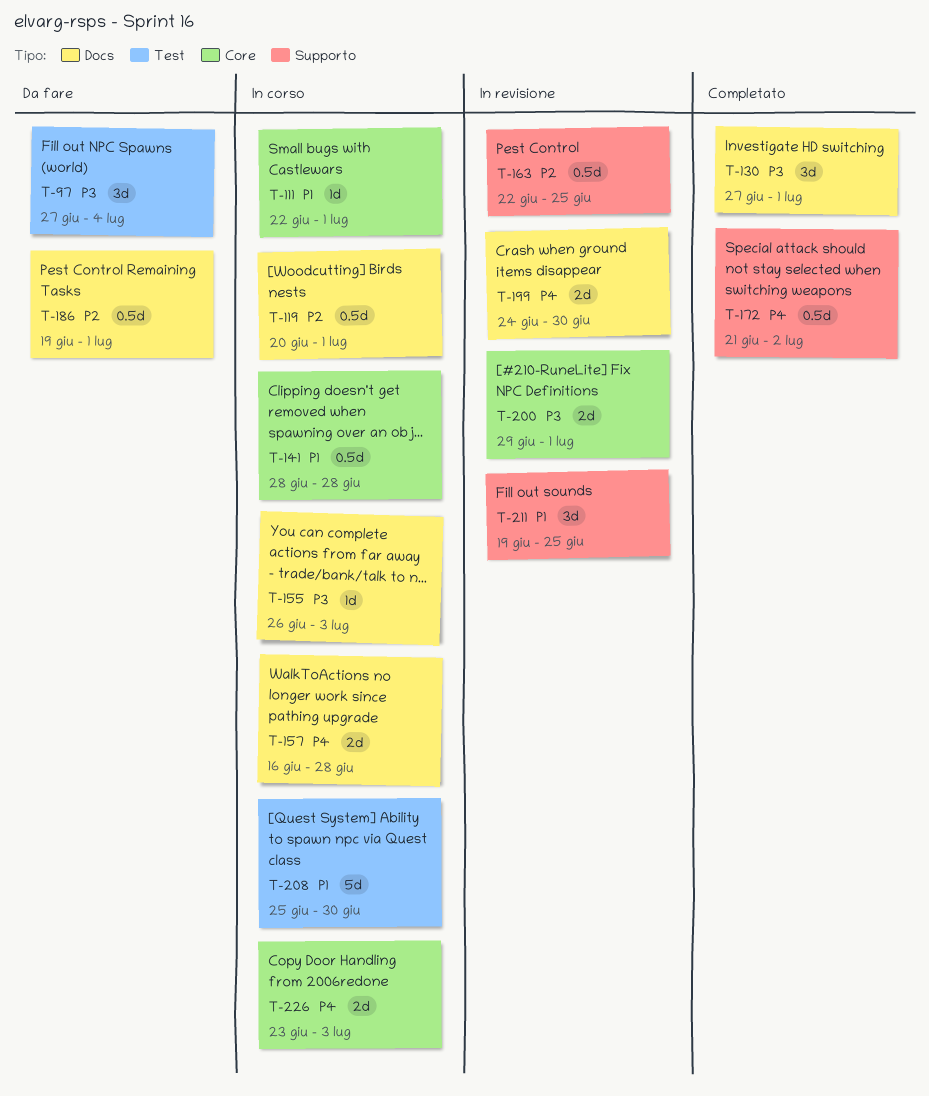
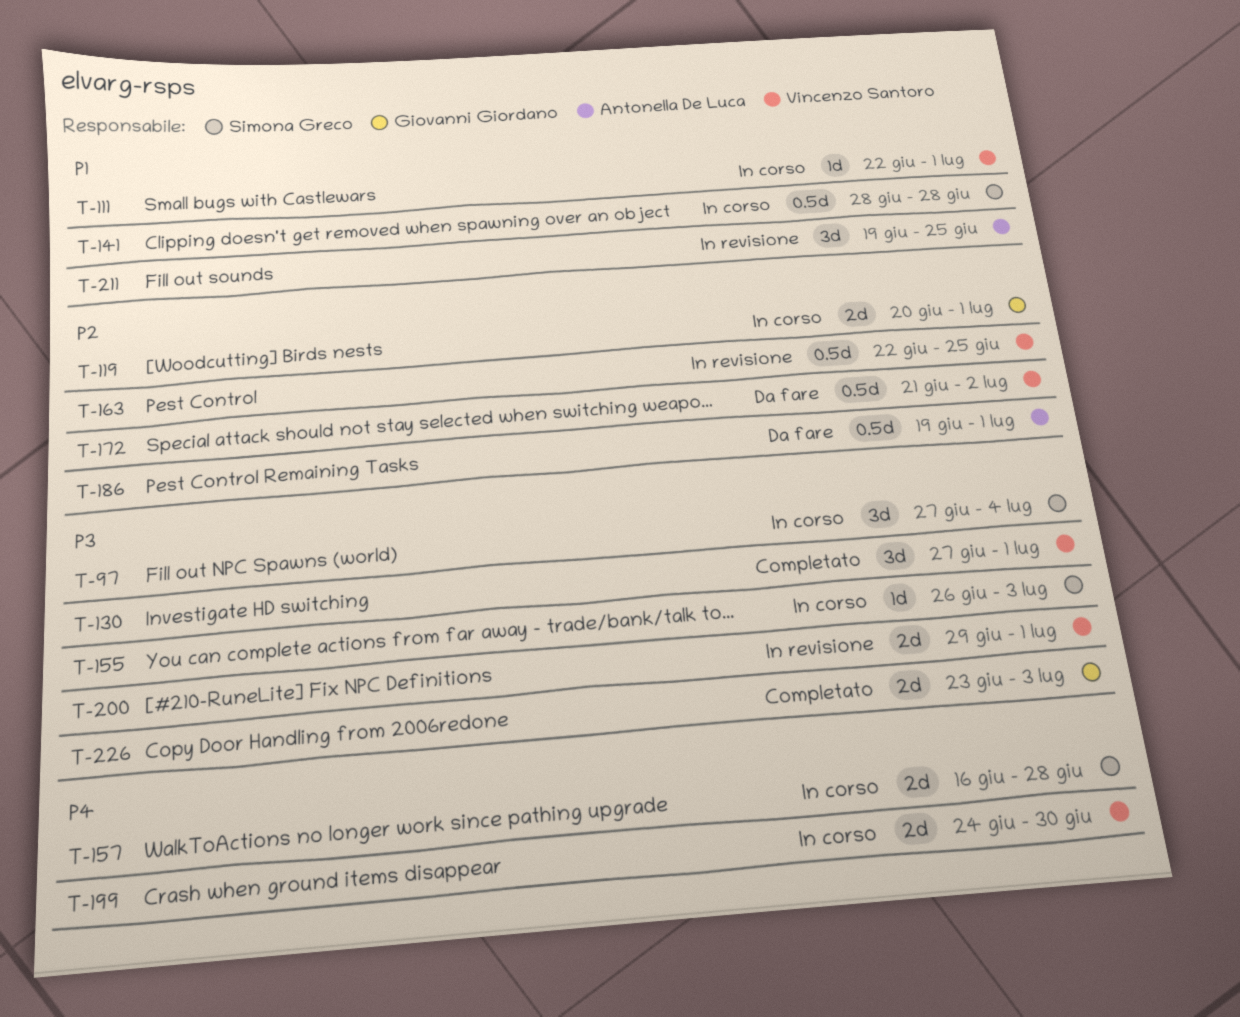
T-97, status: Da fare -> In corso
T-119, estimate: 0.5d -> 2d
T-172, status: Completato -> Da fare
T-172, priority: P4 -> P2
T-199, status: In revisione -> In corso
T-208: present -> none
T-226, status: In corso -> Completato
T-226, priority: P4 -> P3

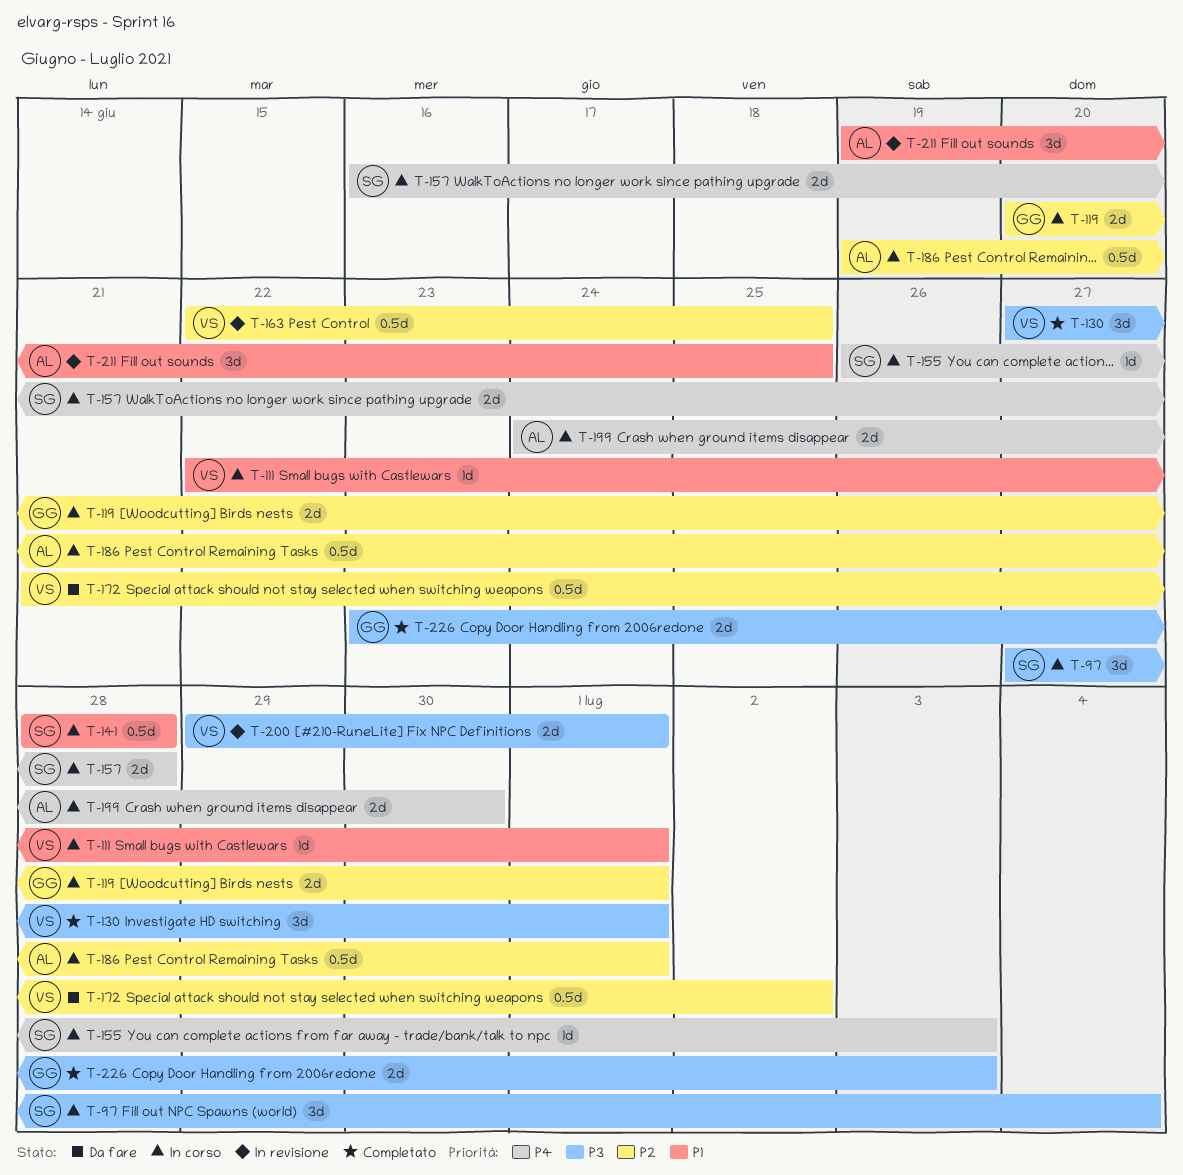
T-155, priority: P3 -> P4
T-186, status: Da fare -> In corso
T-199, owner: Vincenzo Santoro -> Antonella De Luca

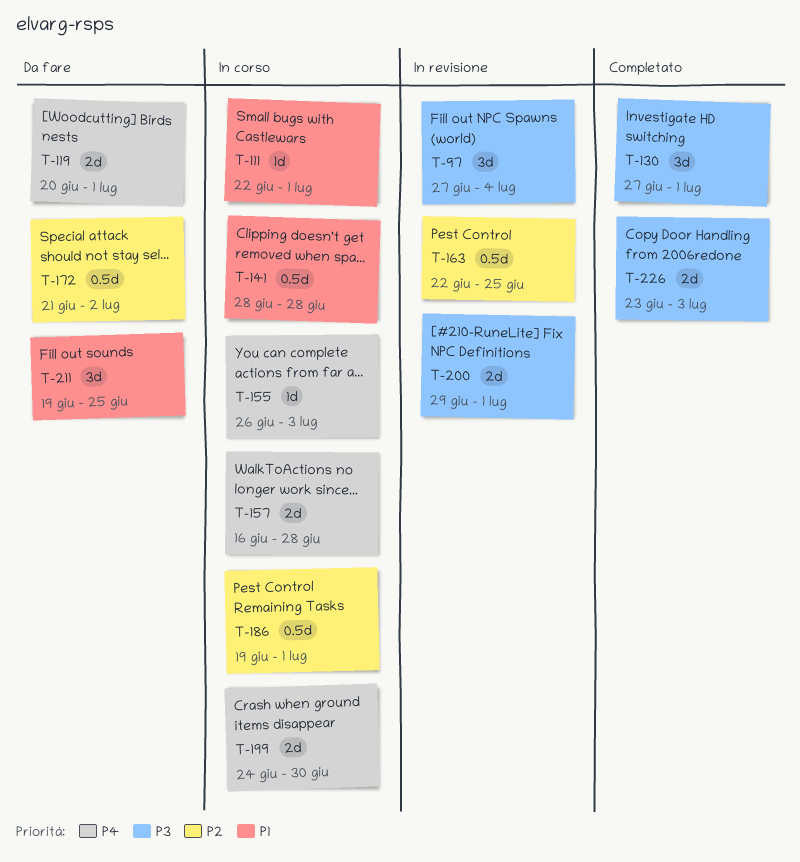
T-97, status: In corso -> In revisione
T-119, status: In corso -> Da fare
T-119, priority: P2 -> P4
T-211, status: In revisione -> Da fare

